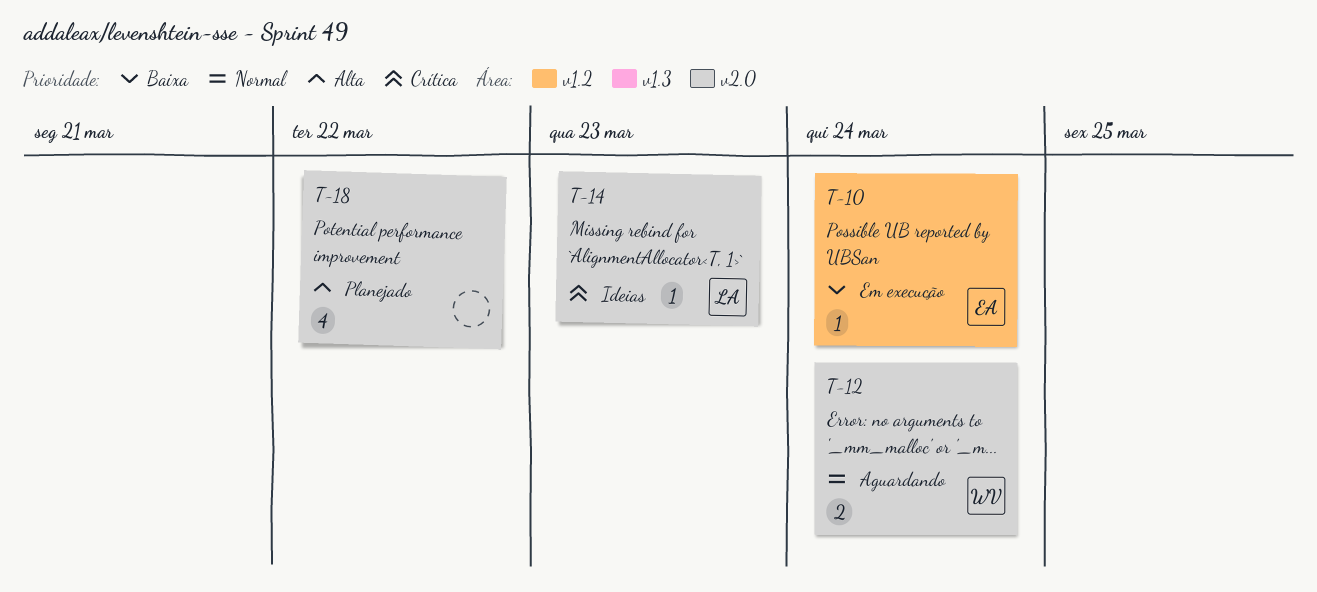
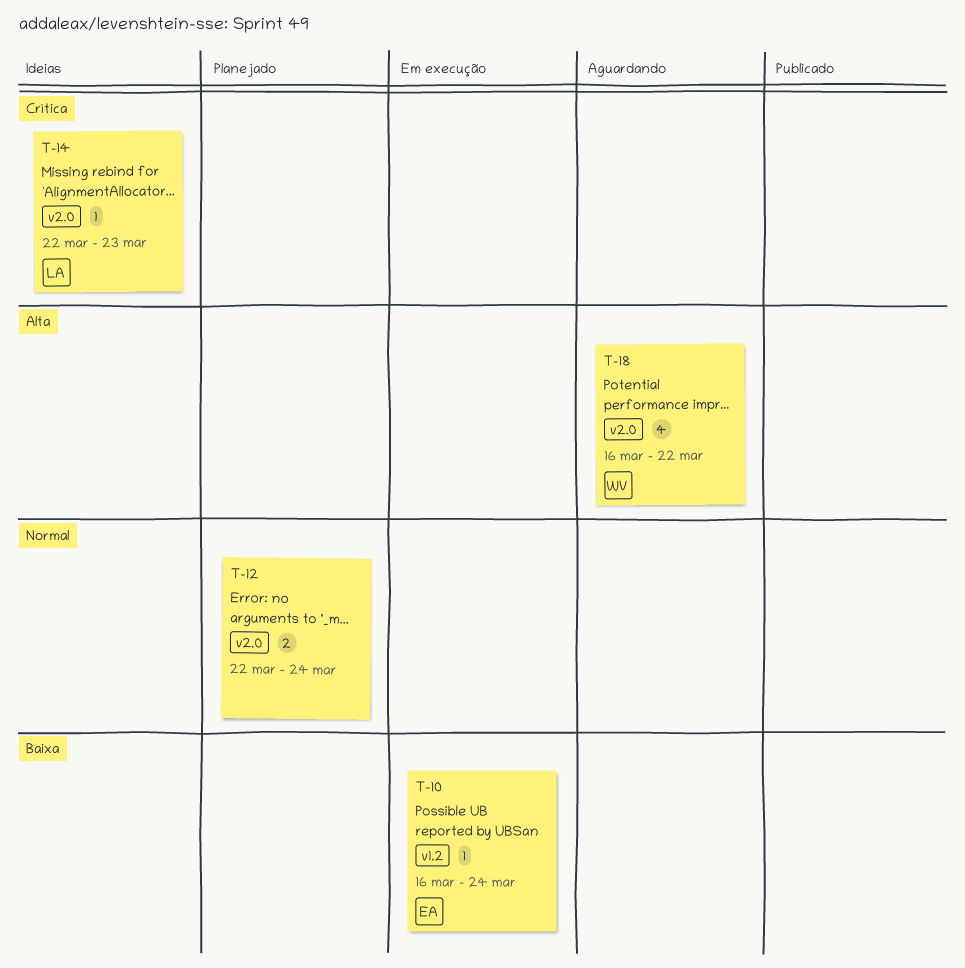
T-12, status: Aguardando -> Planejado
T-12, owner: WV -> none
T-18, status: Planejado -> Aguardando
T-18, owner: none -> WV

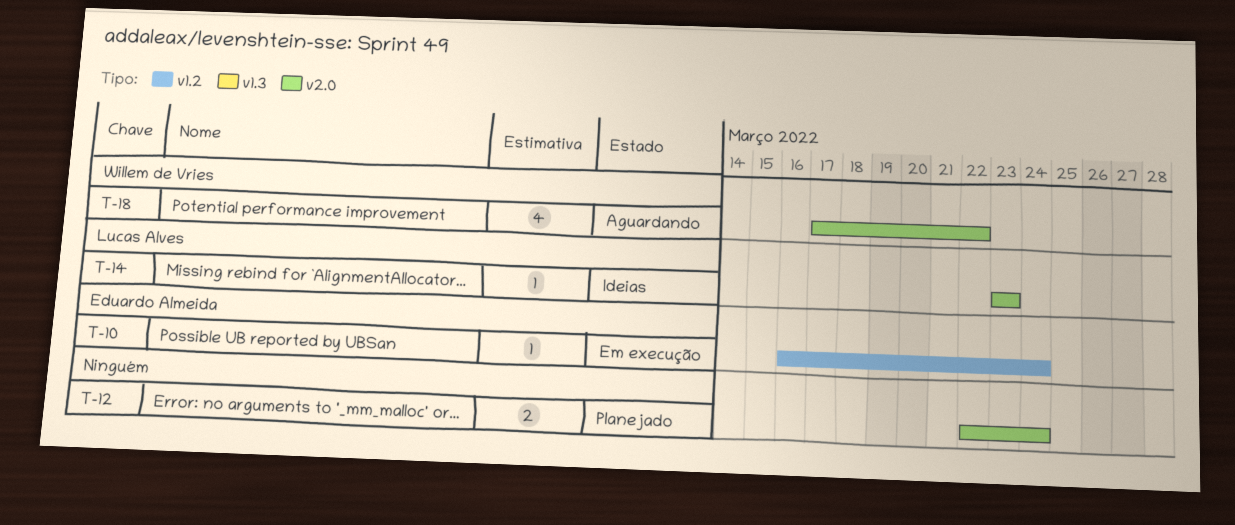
T-14, start: Mar 22 -> Mar 23
T-18, start: Mar 16 -> Mar 17

